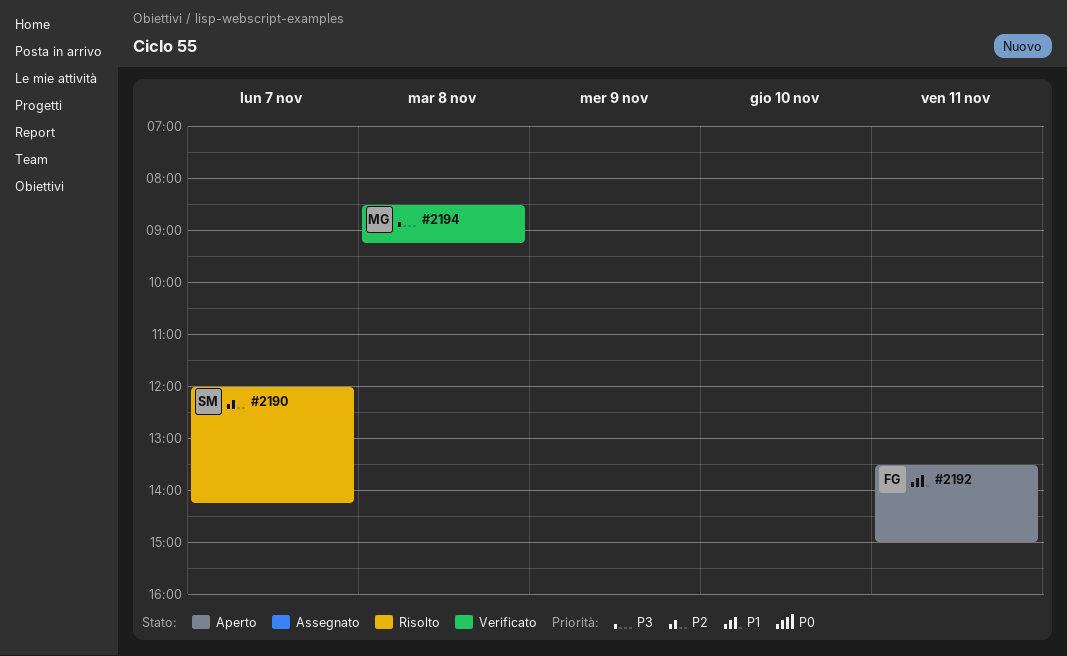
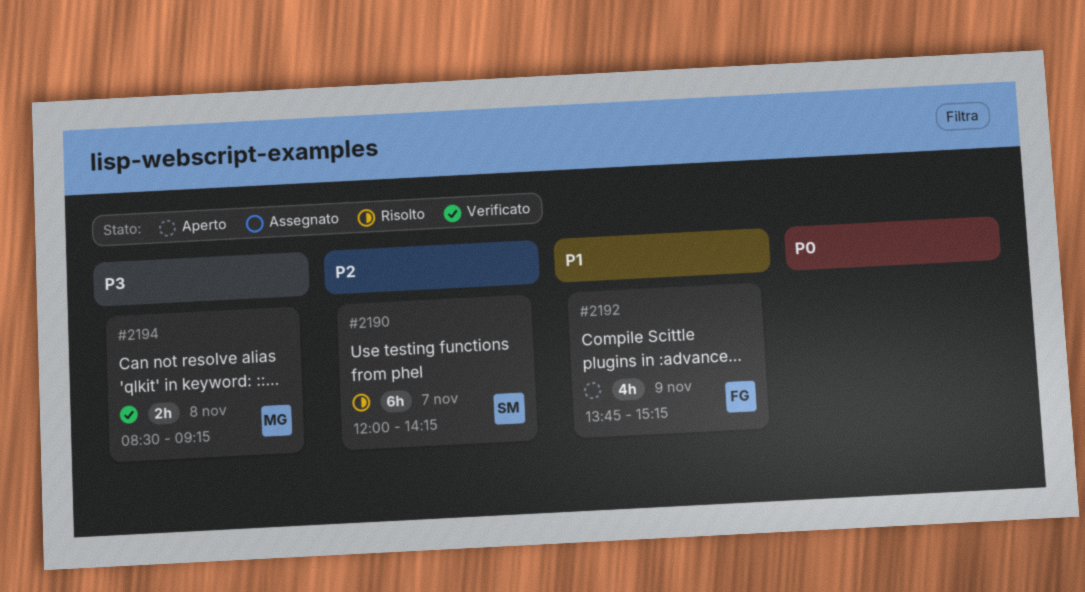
#2192, day: Nov 11 -> Nov 9
#2192, begins: 13:30 -> 13:45
#2192, ends: 15:00 -> 15:15

